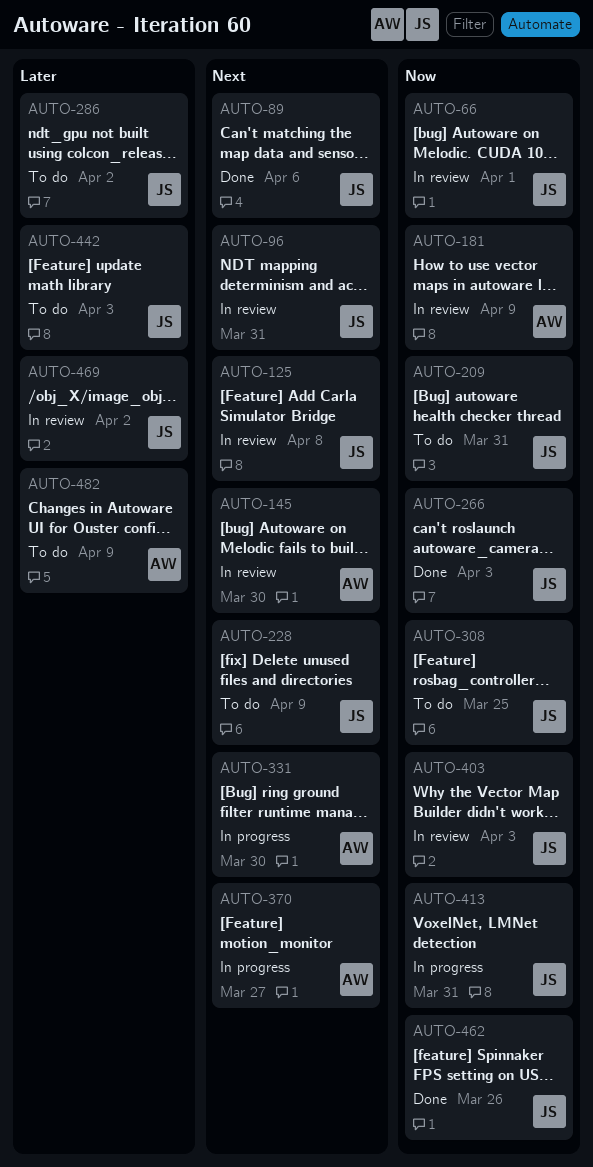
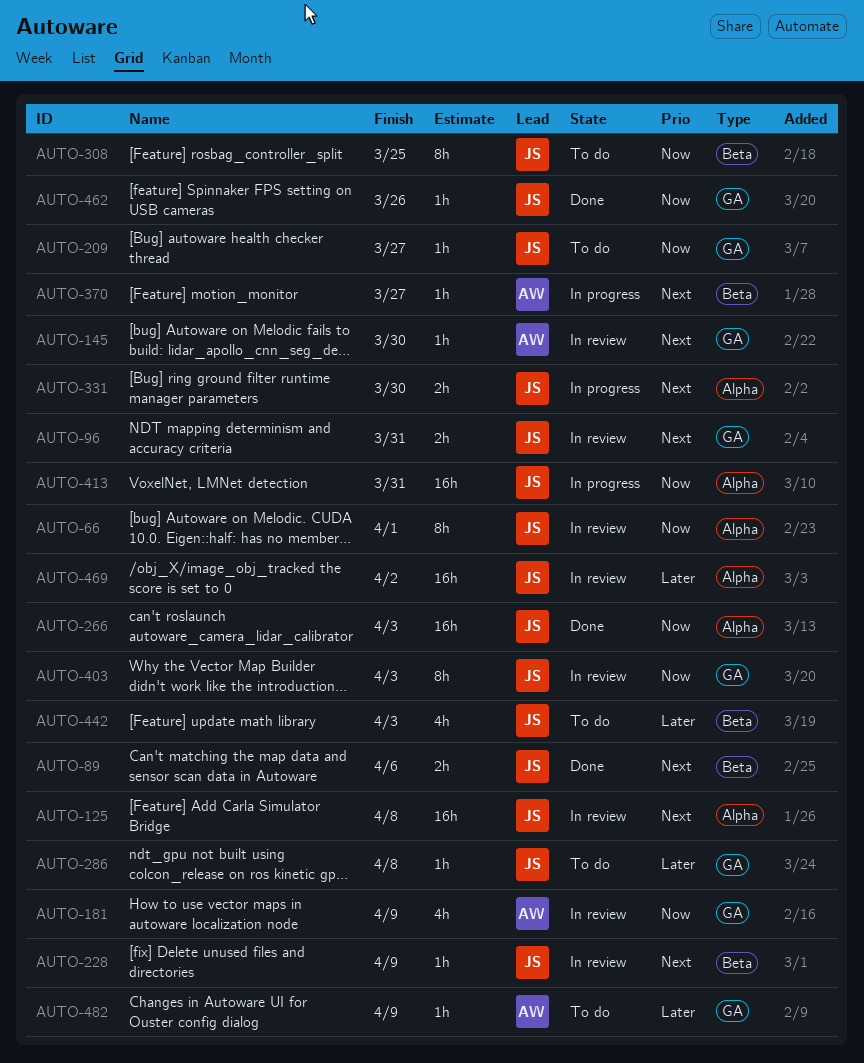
AUTO-209, due: Mar 31 -> Mar 27
AUTO-228, status: To do -> In review
AUTO-286, due: Apr 2 -> Apr 8
AUTO-331, owner: AW -> JS

